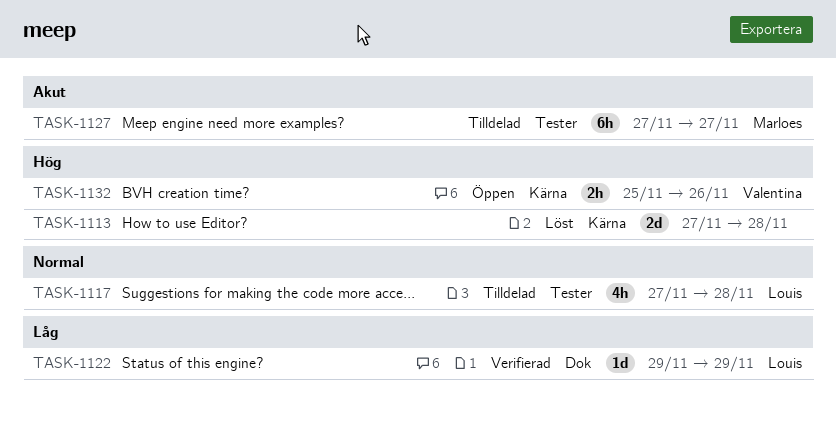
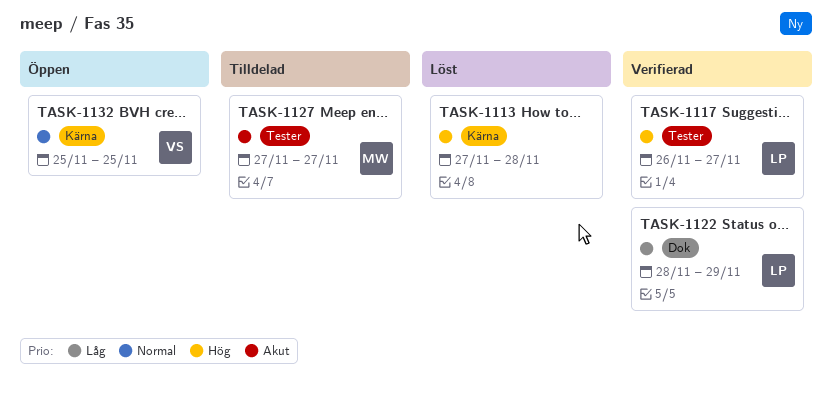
TASK-1117, status: Tilldelad -> Verifierad
TASK-1117, priority: Normal -> Hög
TASK-1117, start: Nov 27 -> Nov 26
TASK-1117, due: Nov 28 -> Nov 27
TASK-1122, start: Nov 29 -> Nov 28
TASK-1132, priority: Hög -> Normal
TASK-1132, due: Nov 26 -> Nov 25

